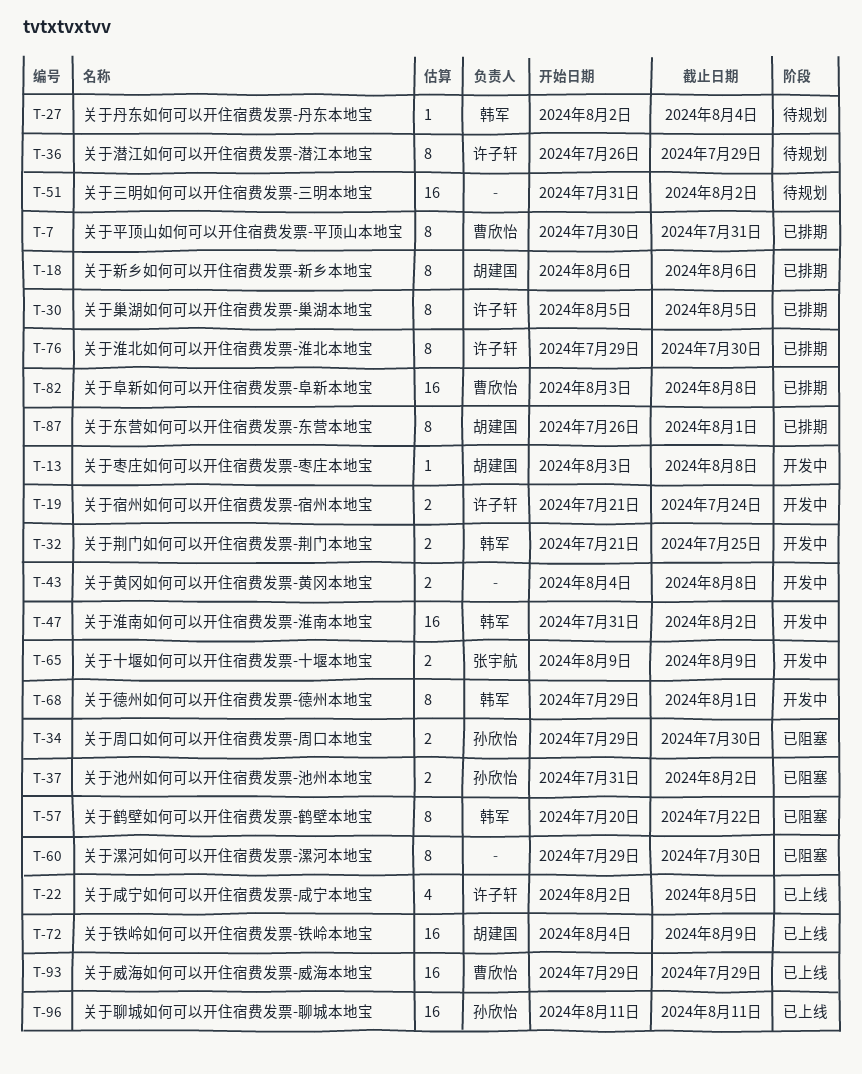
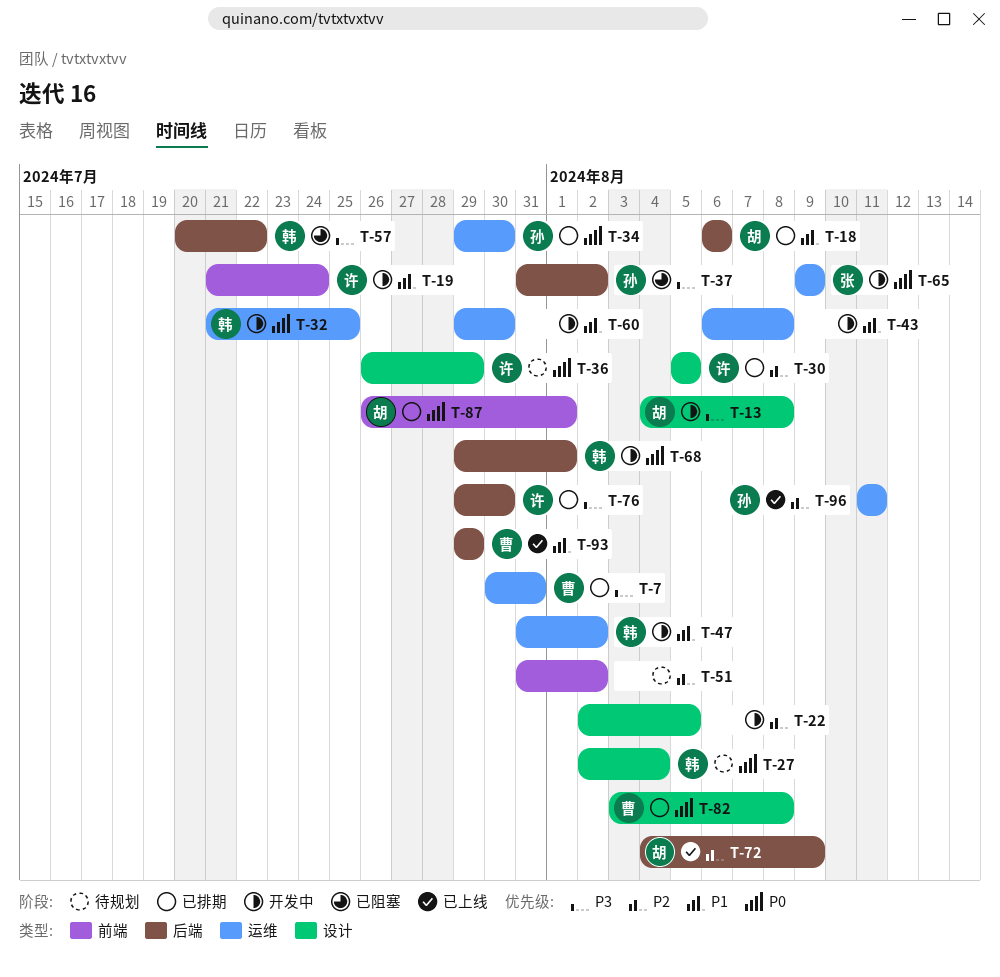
T-13, start: Aug 3 -> Aug 4
T-22, status: 已上线 -> 开发中
T-22, owner: 许子轩 -> none
T-34, status: 已阻塞 -> 已排期
T-43, start: Aug 4 -> Aug 6
T-60, status: 已阻塞 -> 开发中

